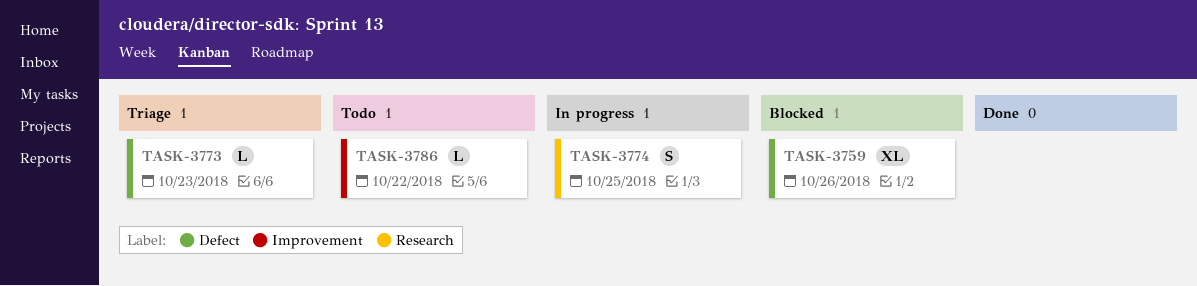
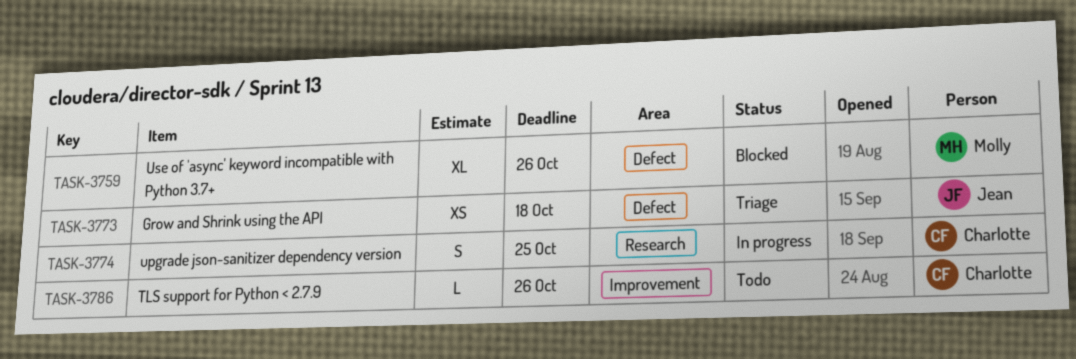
TASK-3773, estimate: L -> XS
TASK-3773, due: Oct 23 -> Oct 18
TASK-3786, due: Oct 22 -> Oct 26

